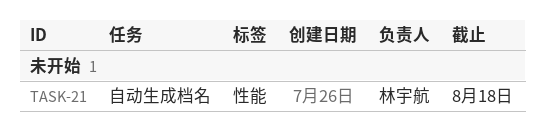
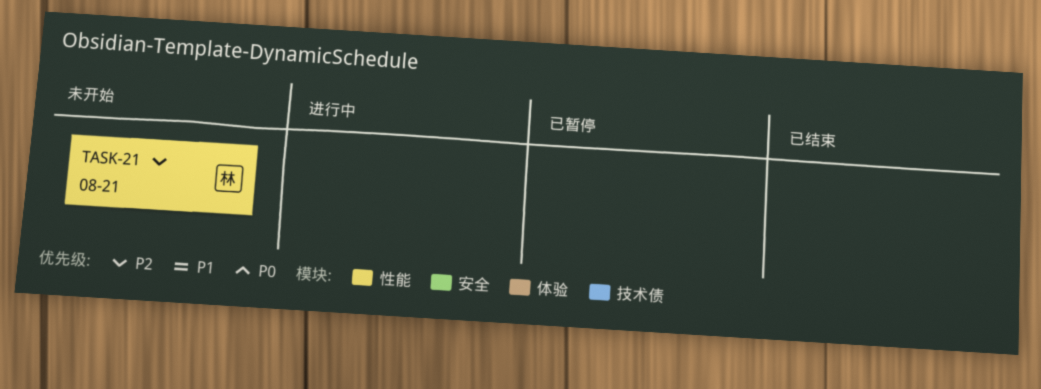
TASK-21, due: Aug 18 -> Aug 21

